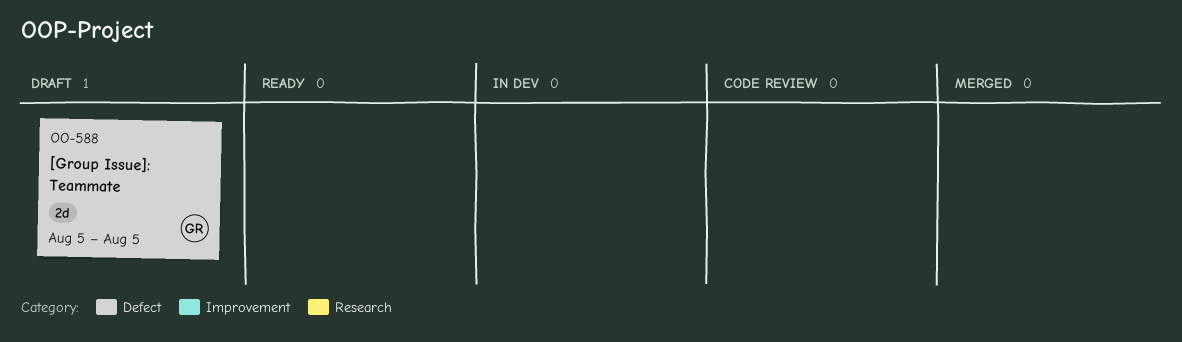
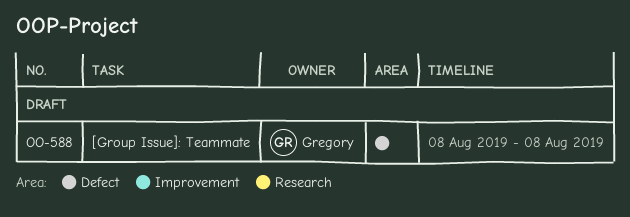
OO-588, start: Aug 5 -> Aug 8
OO-588, due: Aug 5 -> Aug 8

